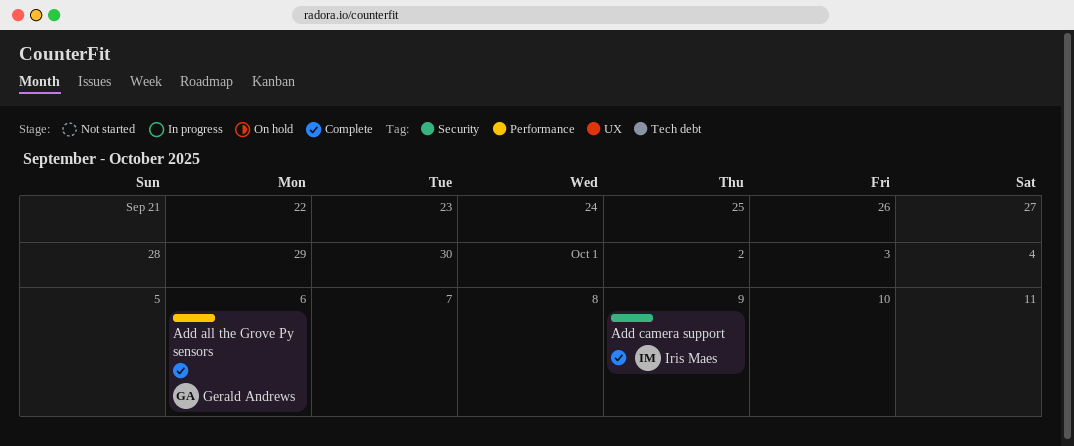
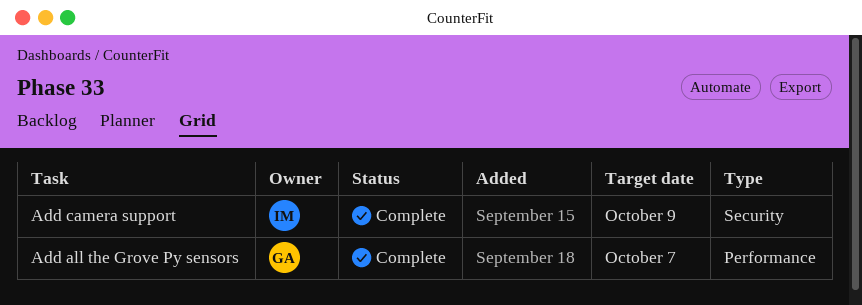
Add all the Grove Py sensors, due: Oct 6 -> Oct 7

